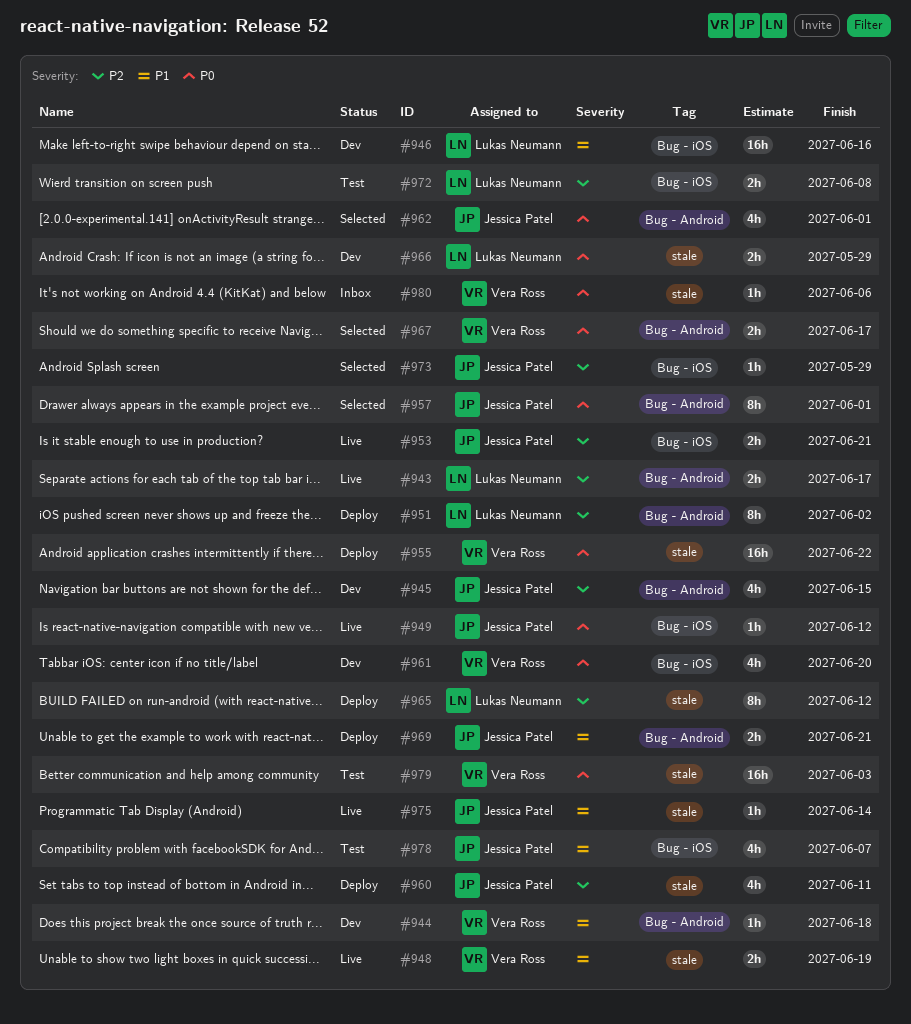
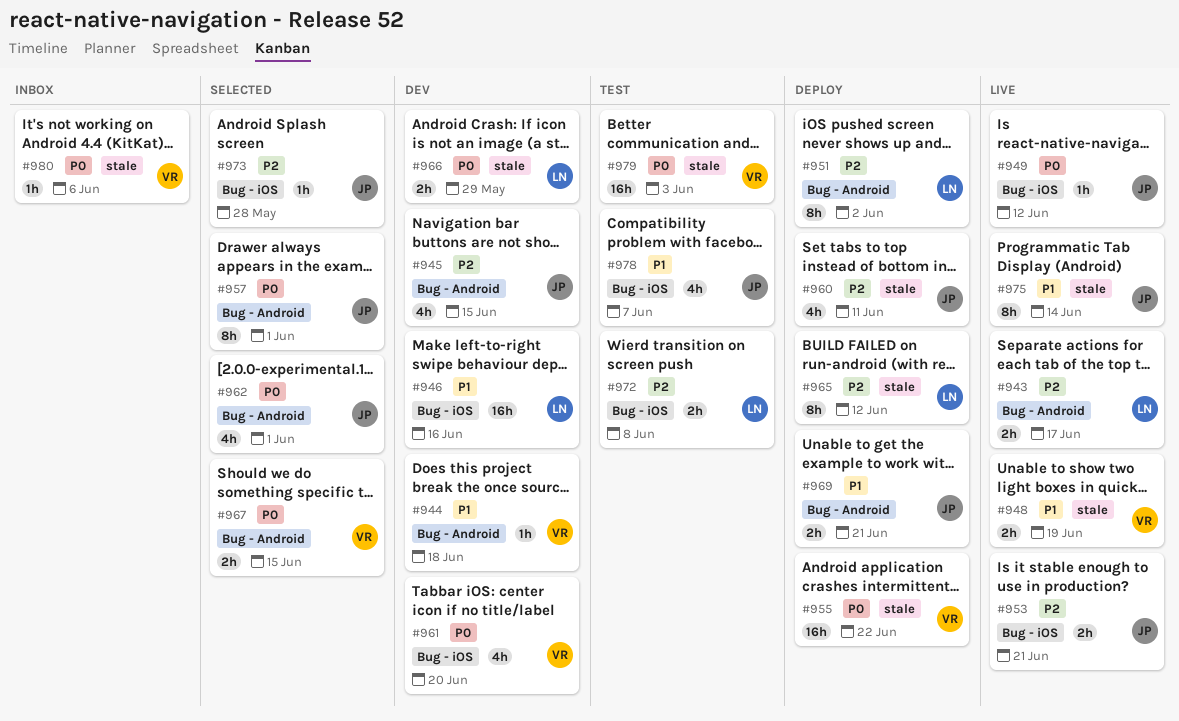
#967, due: Jun 17 -> Jun 15
#973, due: May 29 -> May 28
#975, estimate: 1h -> 8h

